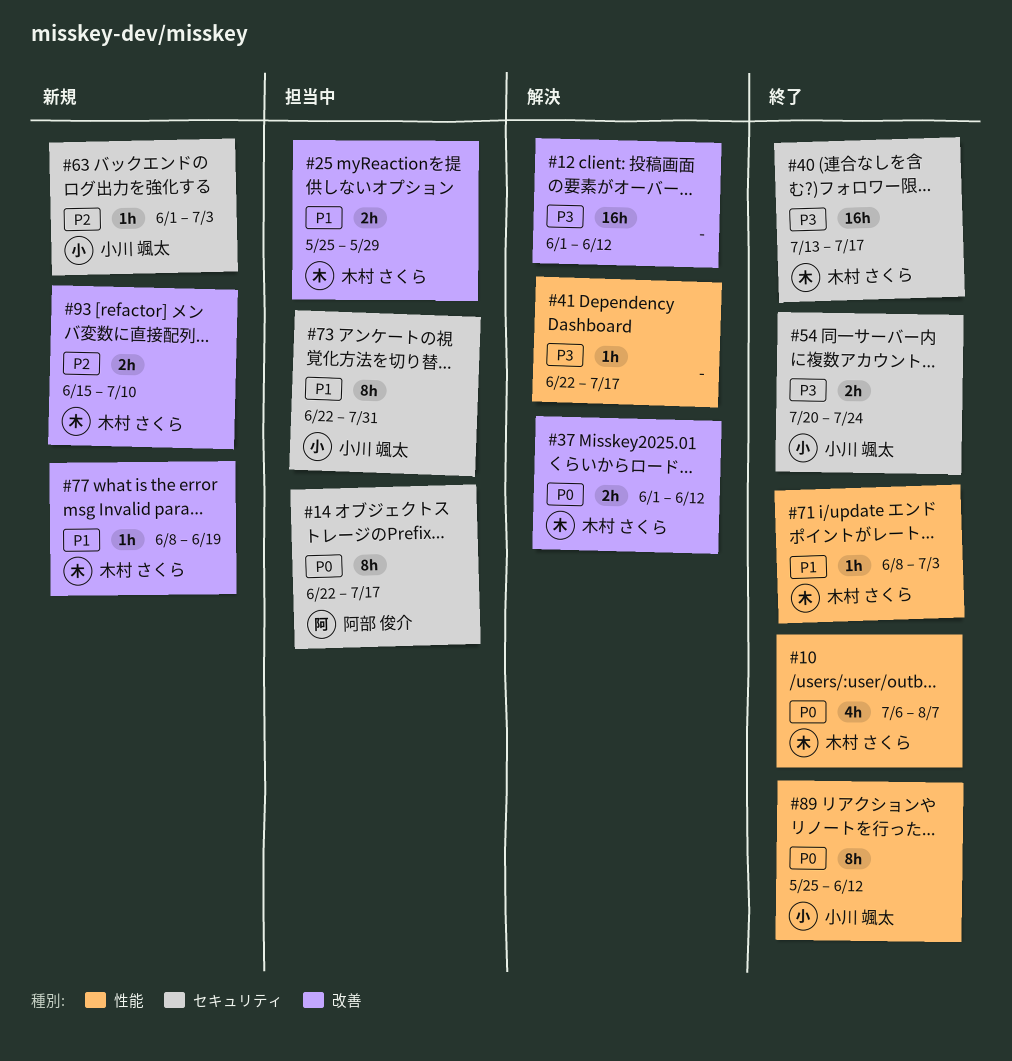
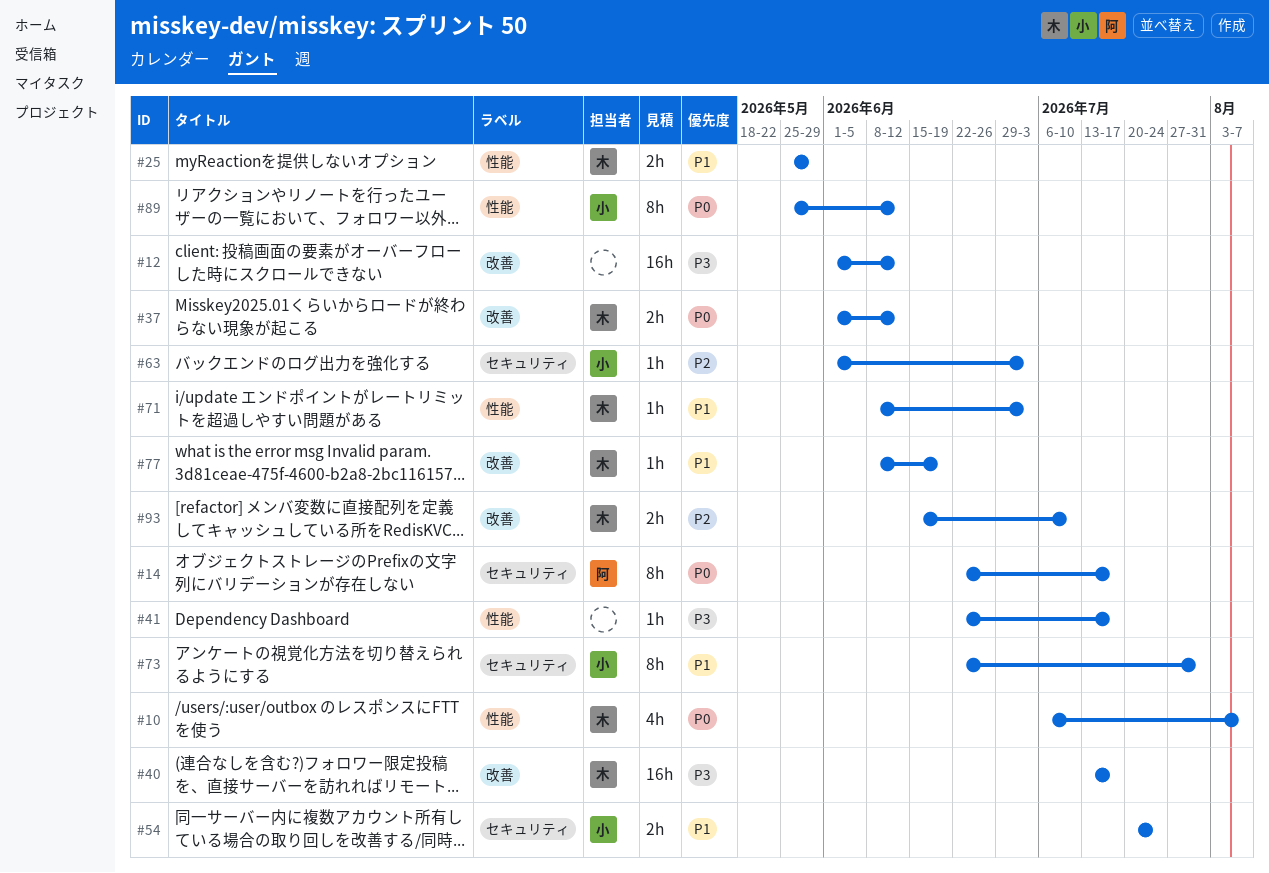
#25, label: 改善 -> 性能
#40, label: セキュリティ -> 改善
#54, priority: P3 -> P1

